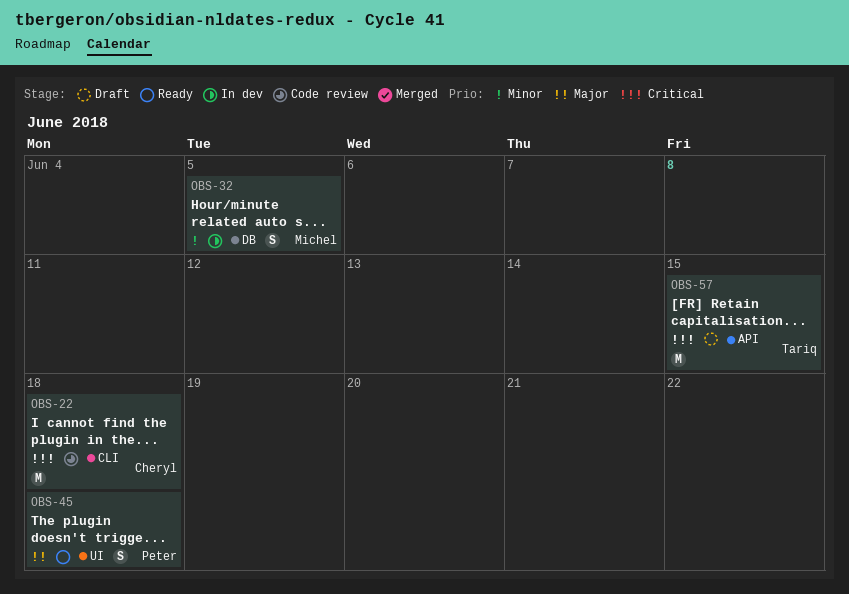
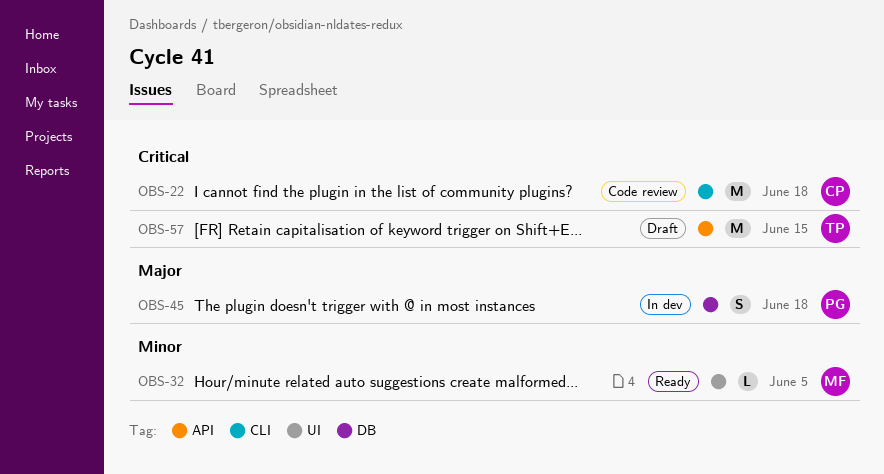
OBS-32, status: In dev -> Ready
OBS-32, label: DB -> UI
OBS-32, estimate: S -> L
OBS-45, status: Ready -> In dev
OBS-45, label: UI -> DB

